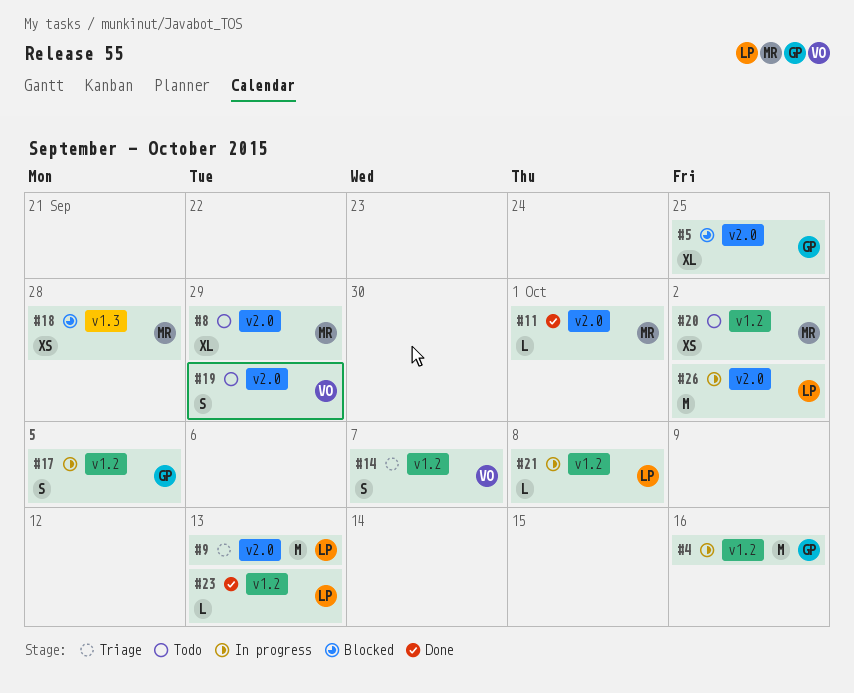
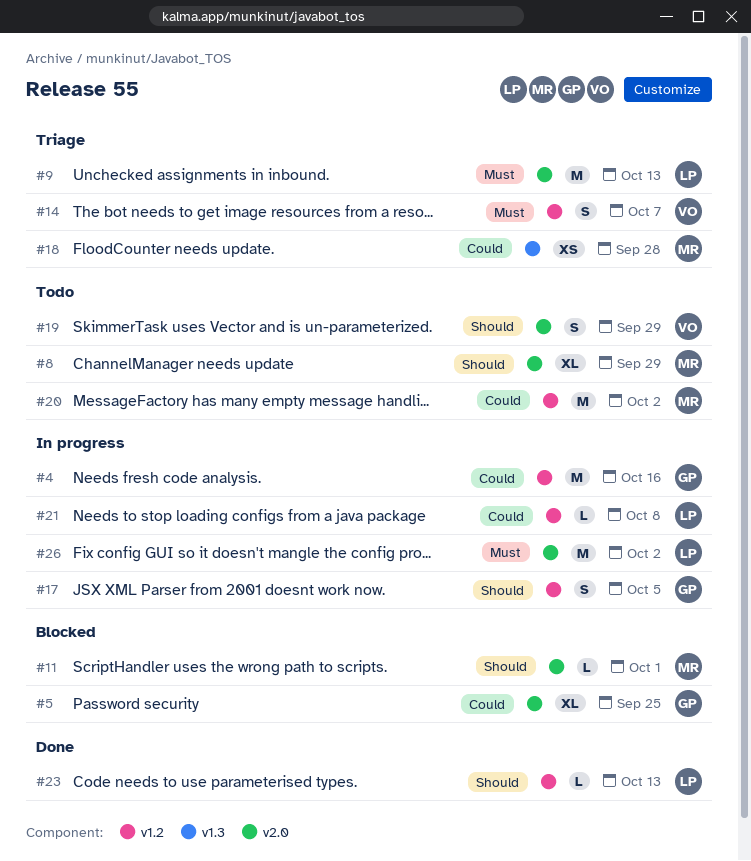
#11, status: Done -> Blocked
#18, status: Blocked -> Triage
#20, estimate: XS -> M

